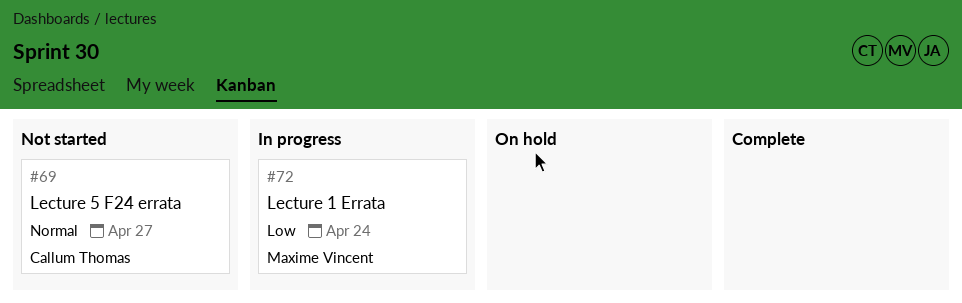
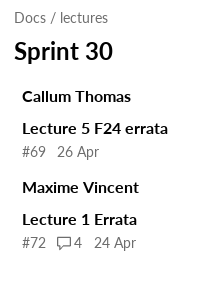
#69, due: Apr 27 -> Apr 26

